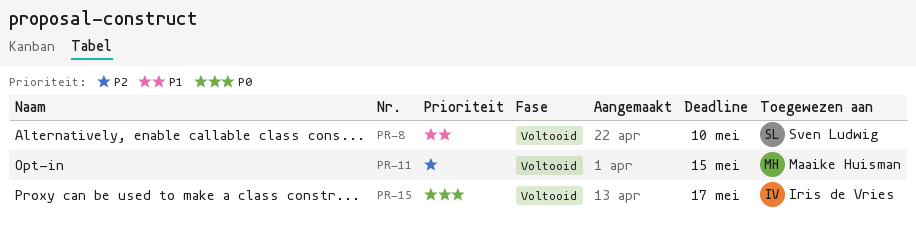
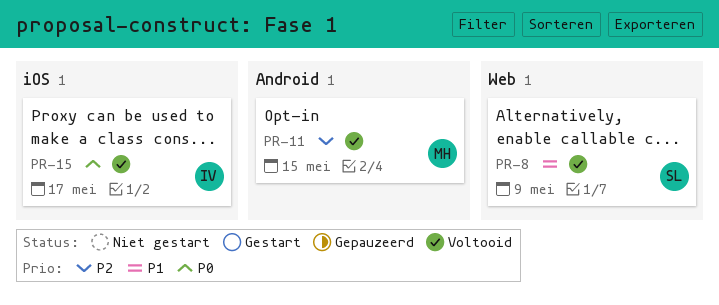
PR-8, due: May 10 -> May 9

